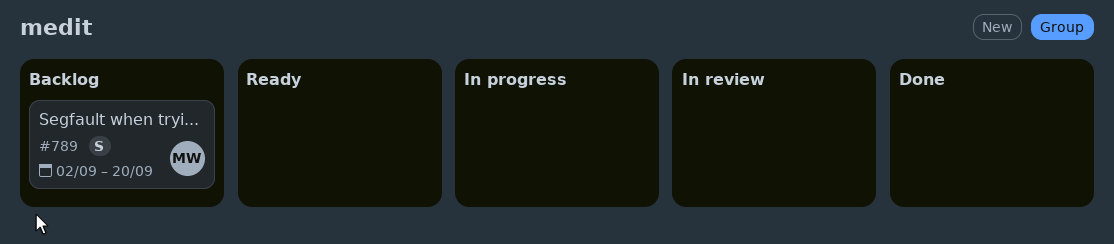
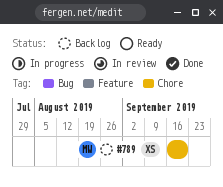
#789, estimate: S -> XS
#789, start: Sep 2 -> Sep 16

